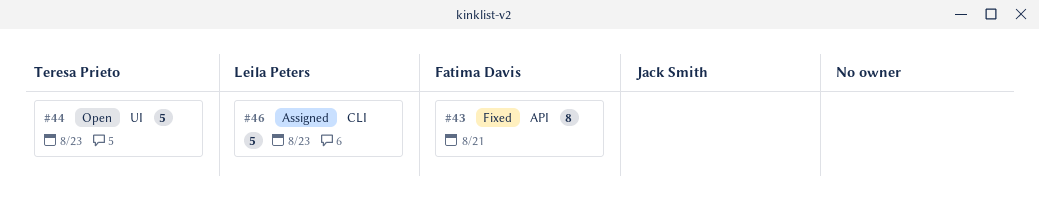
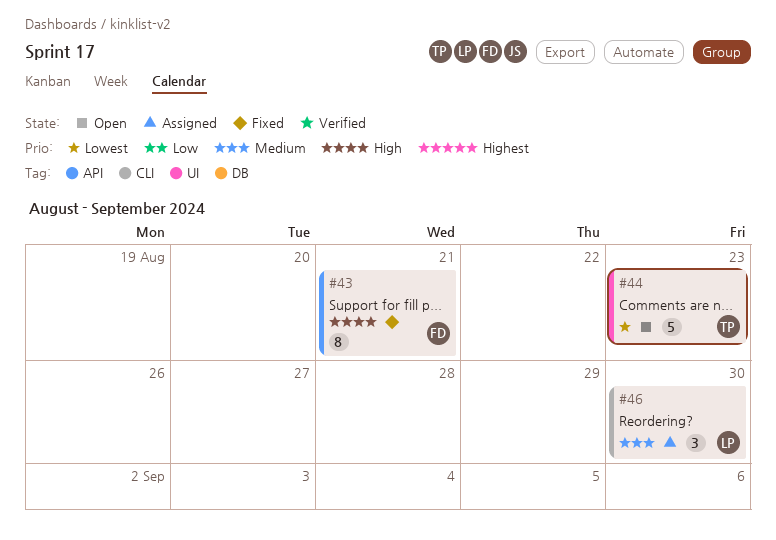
#46, estimate: 5 -> 3
#46, due: Aug 23 -> Aug 30

